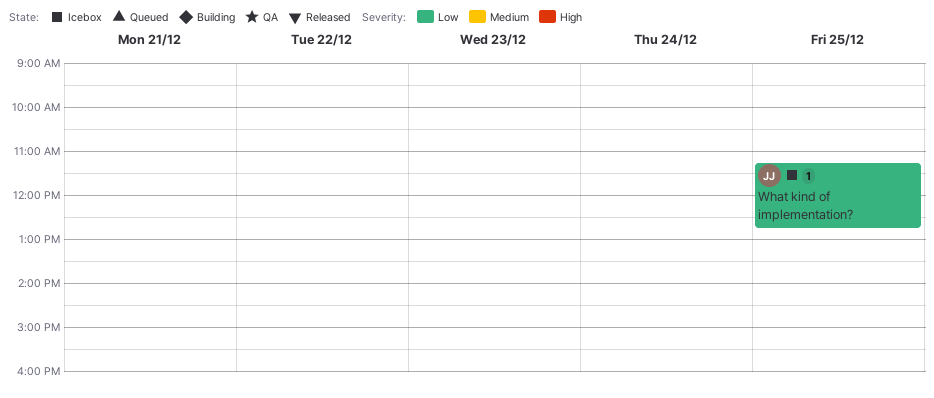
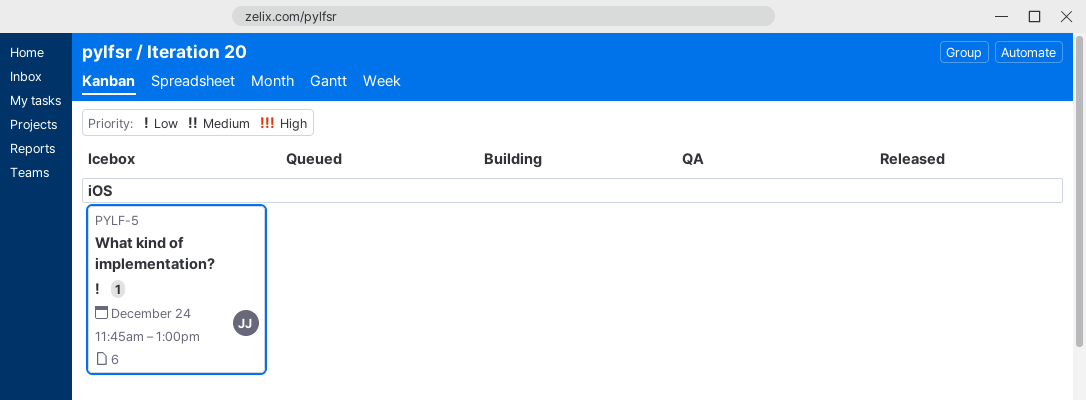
What kind of implementation?, day: Dec 25 -> Dec 24
What kind of implementation?, begins: 11:15 -> 11:45
What kind of implementation?, ends: 12:45 -> 13:00

